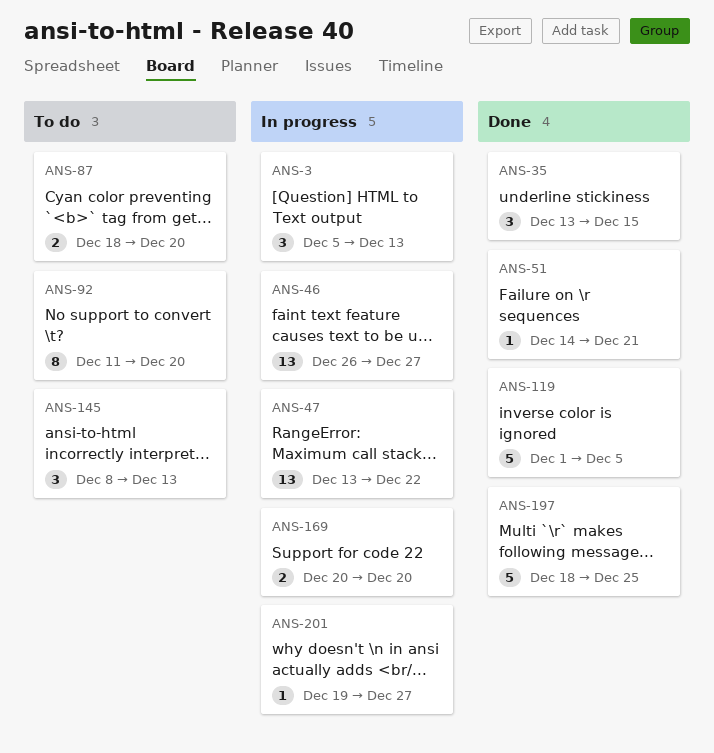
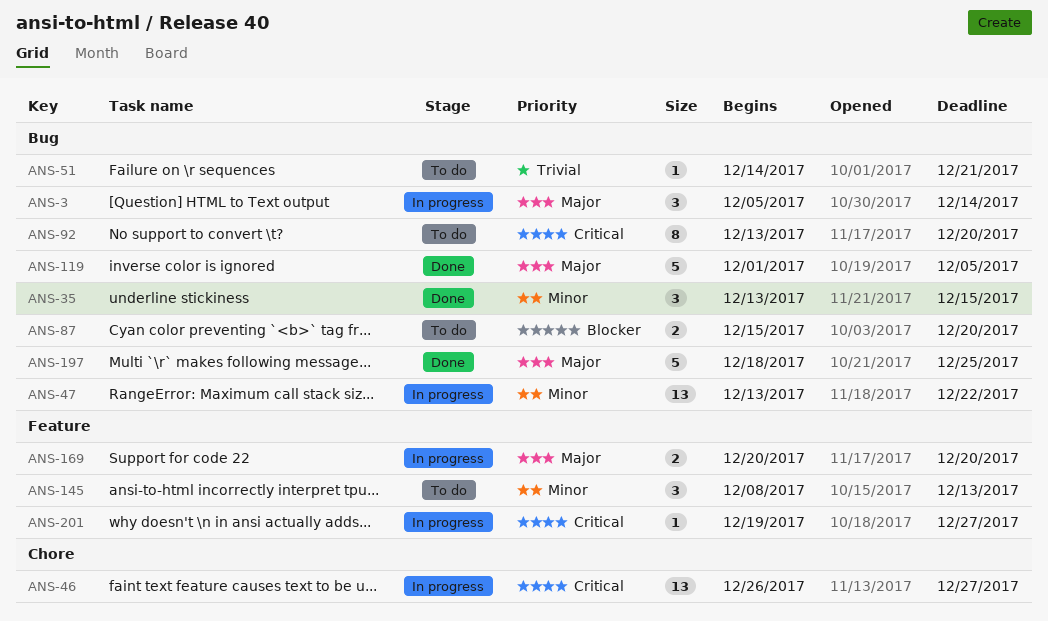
ANS-3, due: Dec 13 -> Dec 14
ANS-51, status: Done -> To do
ANS-87, start: Dec 18 -> Dec 15
ANS-92, start: Dec 11 -> Dec 13

